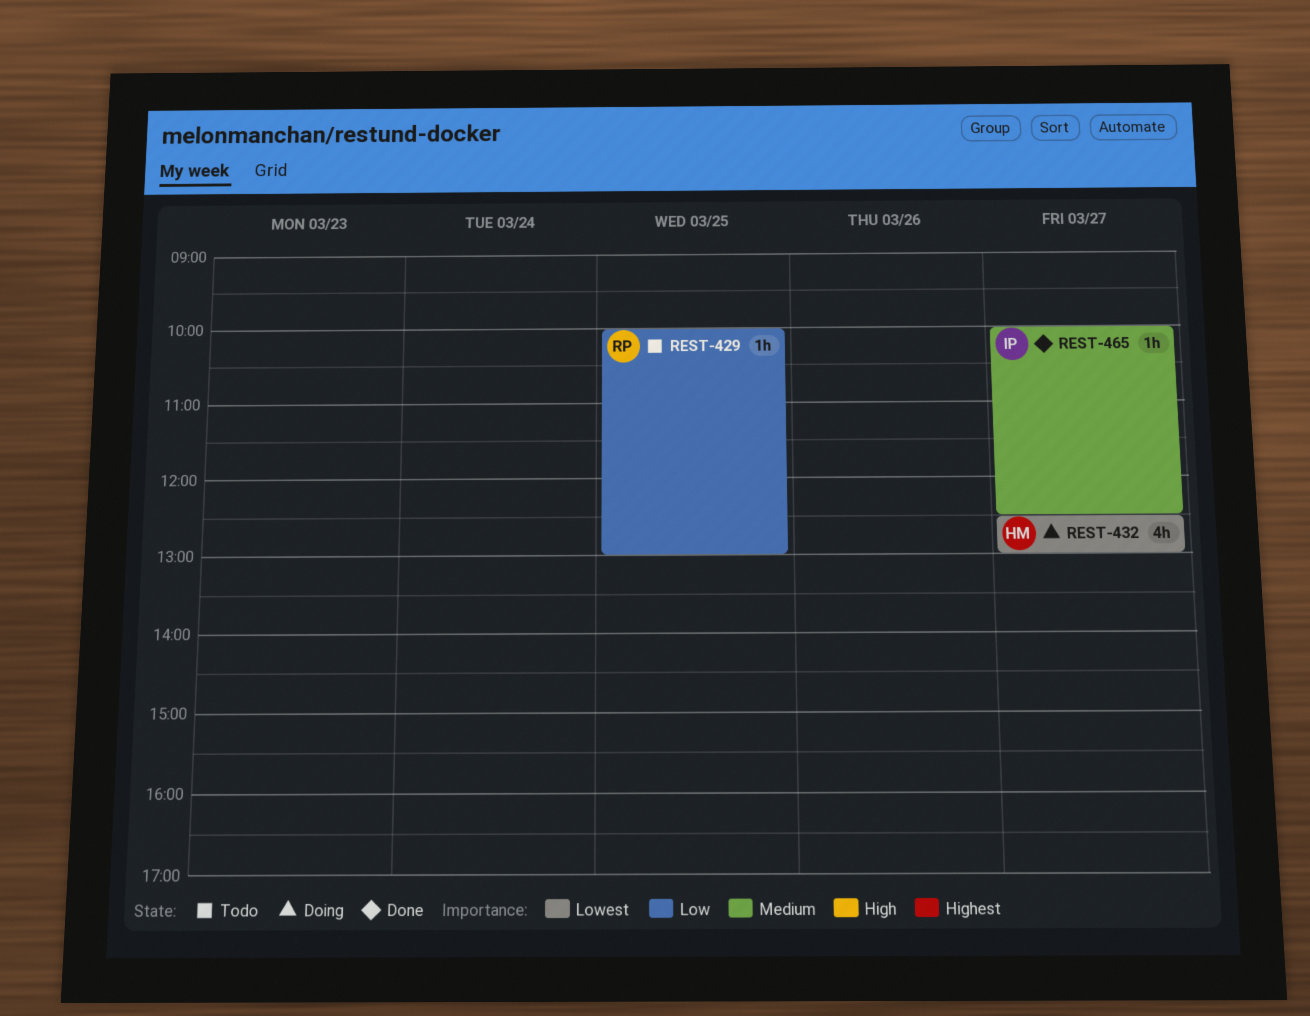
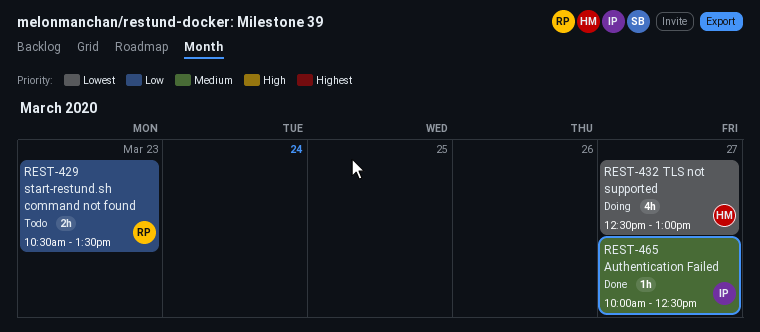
REST-429, estimate: 1h -> 2h
REST-429, day: Mar 25 -> Mar 23
REST-429, begins: 10:00 -> 10:30
REST-429, ends: 13:00 -> 13:30

